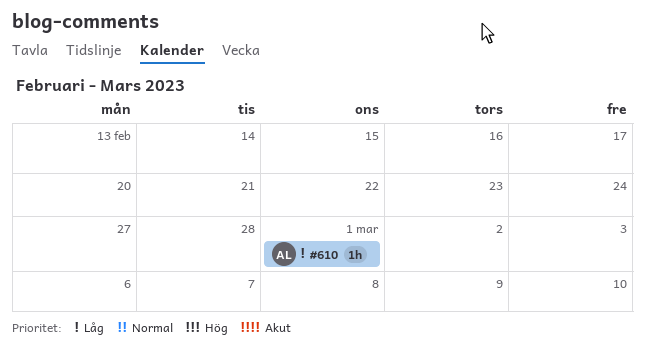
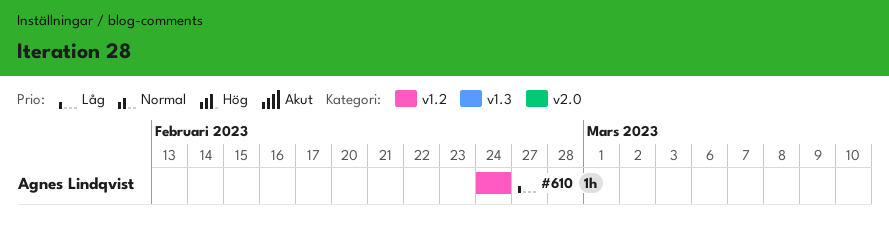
#610, start: Mar 1 -> Feb 24
#610, due: Mar 1 -> Feb 24

